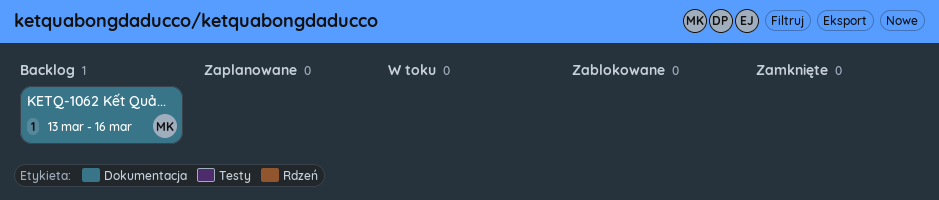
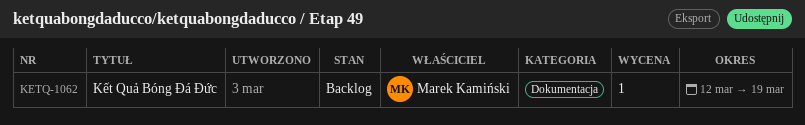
KETQ-1062, start: Mar 13 -> Mar 12
KETQ-1062, due: Mar 16 -> Mar 19

